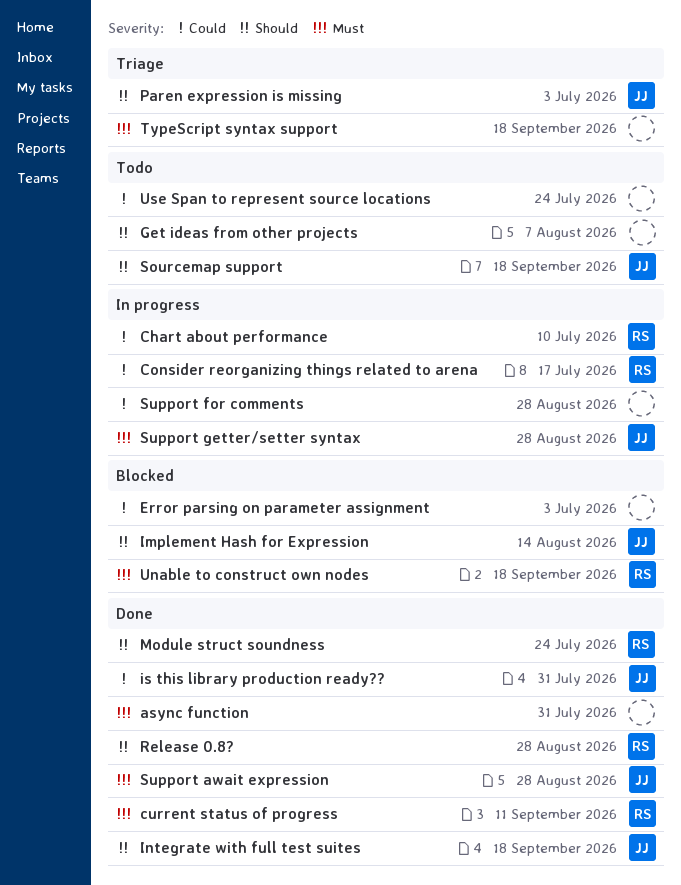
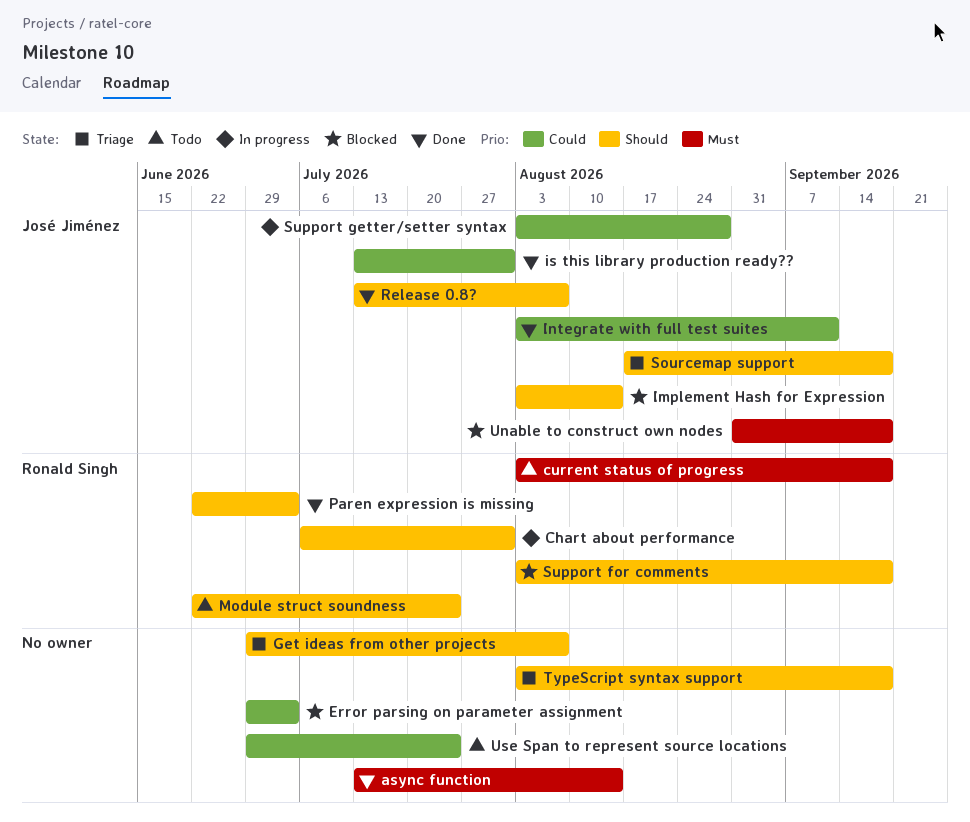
async function, due: Jul 31 -> Aug 14
Chart about performance, priority: Could -> Should
Chart about performance, due: Jul 10 -> Jul 31
Consider reorganizing things related to arena: present -> none
current status of progress, status: Done -> Todo
current status of progress, due: Sep 11 -> Sep 18
Get ideas from other projects, status: Todo -> Triage
Integrate with full test suites, priority: Should -> Could
Integrate with full test suites, due: Sep 18 -> Sep 11
Module struct soundness, status: Done -> Todo
Paren expression is missing, status: Triage -> Done
Paren expression is missing, owner: José Jiménez -> Ronald Singh
Release 0.8?, owner: Ronald Singh -> José Jiménez
Release 0.8?, due: Aug 28 -> Aug 7
Sourcemap support, status: Todo -> Triage
Support await expression: present -> none
Support for comments, status: In progress -> Blocked
Support for comments, owner: none -> Ronald Singh
Support for comments, priority: Could -> Should
Support for comments, due: Aug 28 -> Sep 18
Support getter/setter syntax, priority: Must -> Could
TypeScript syntax support, priority: Must -> Should
Unable to construct own nodes, owner: Ronald Singh -> José Jiménez

